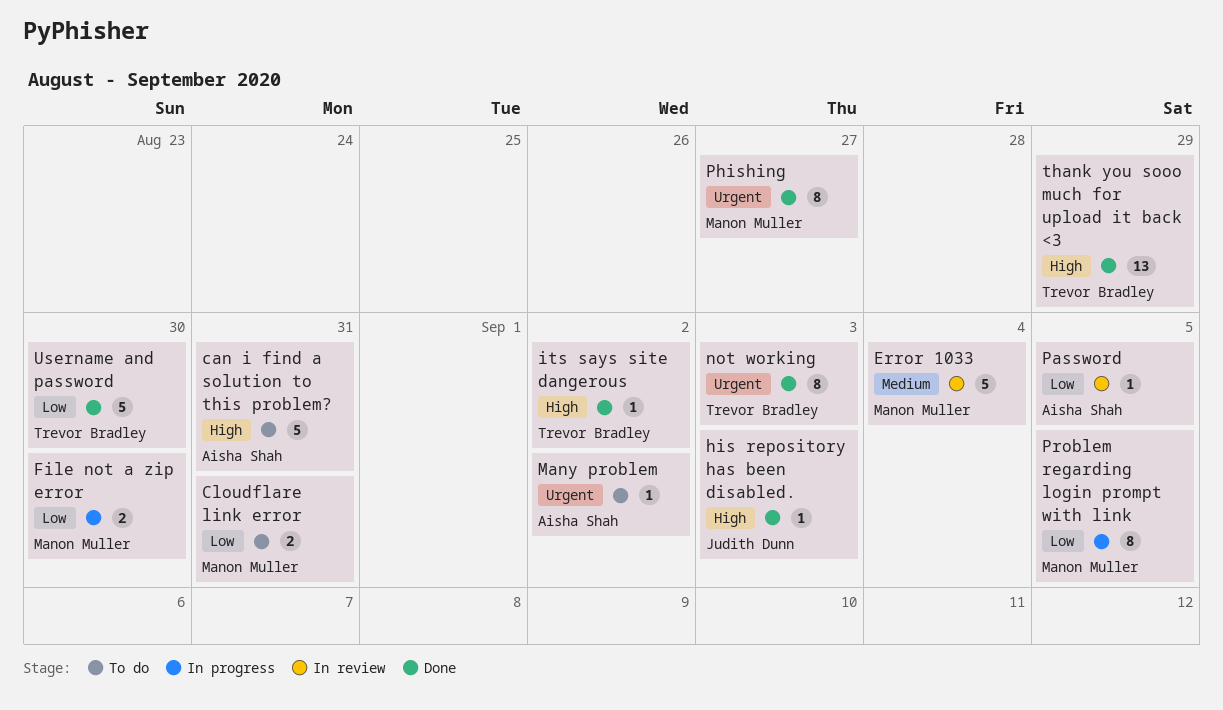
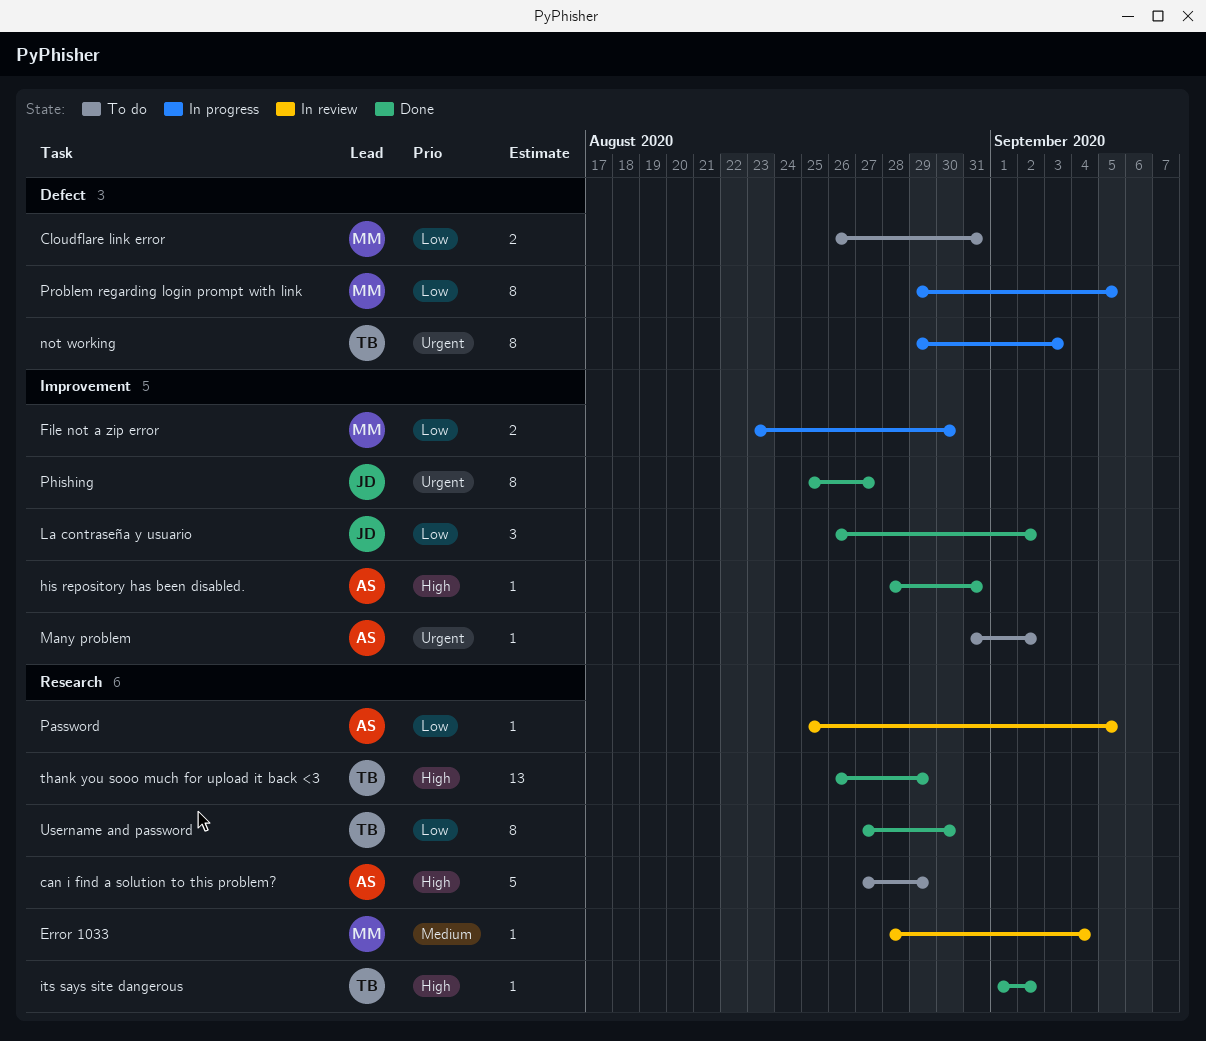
can i find a solution to this problem?, due: Aug 31 -> Aug 29
Error 1033, estimate: 5 -> 1
his repository has been disabled., owner: Judith Dunn -> Aisha Shah
his repository has been disabled., due: Sep 3 -> Aug 31
La contraseña y usuario: none -> present
not working, status: Done -> In progress
Phishing, owner: Manon Muller -> Judith Dunn
Username and password, estimate: 5 -> 8

